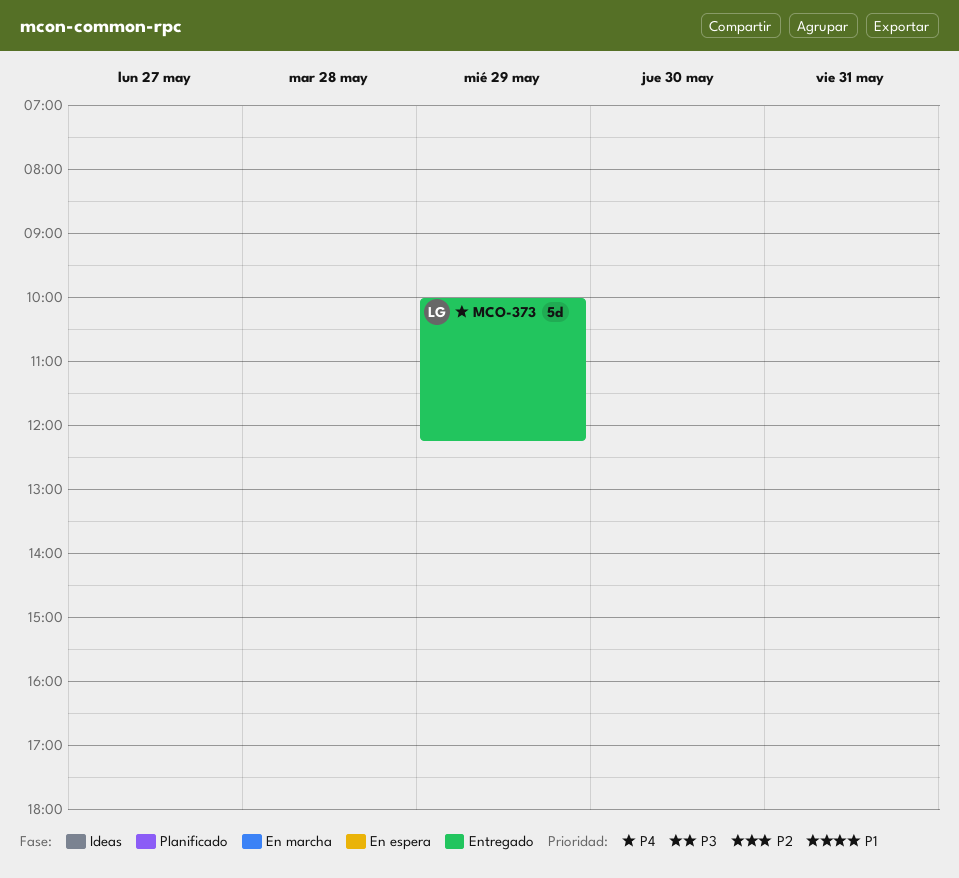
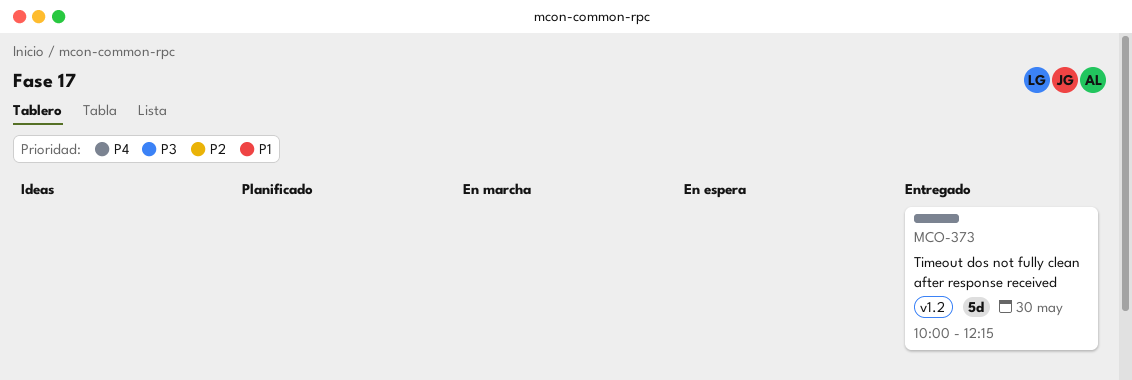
MCO-373, day: May 29 -> May 30

